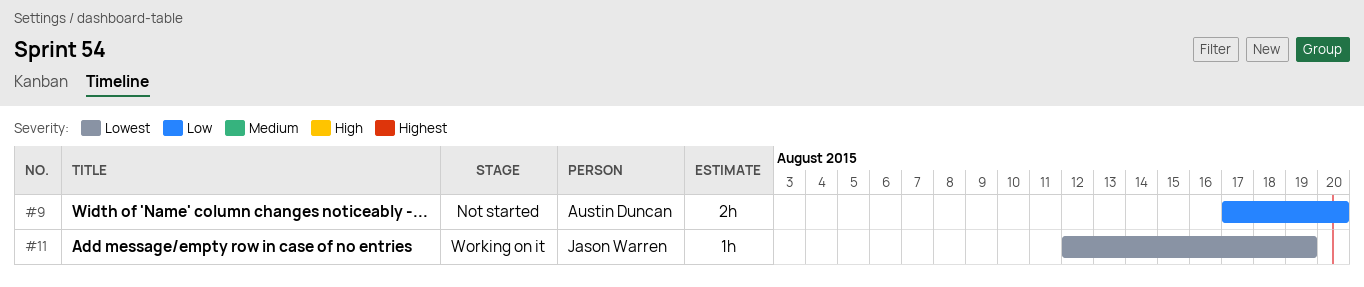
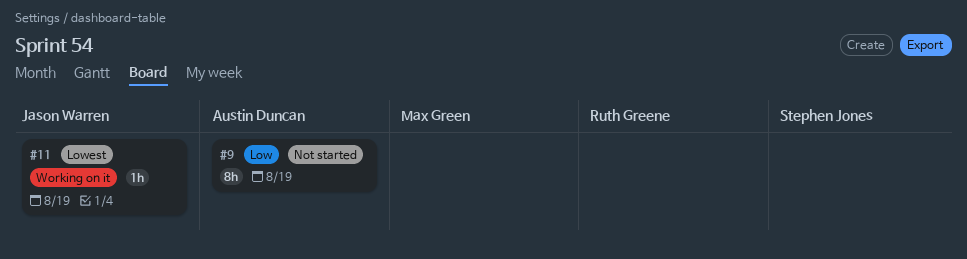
#9, estimate: 2h -> 8h
#9, due: Aug 20 -> Aug 19

